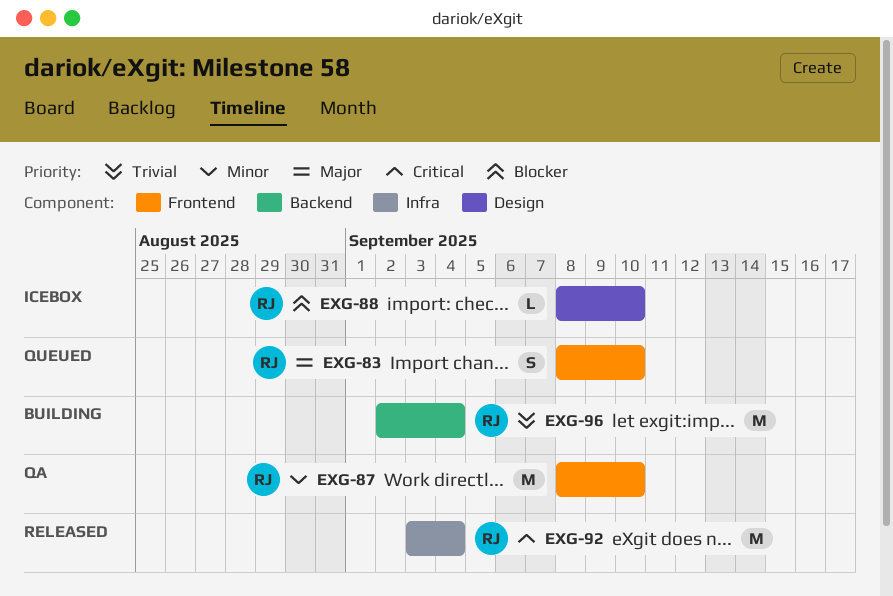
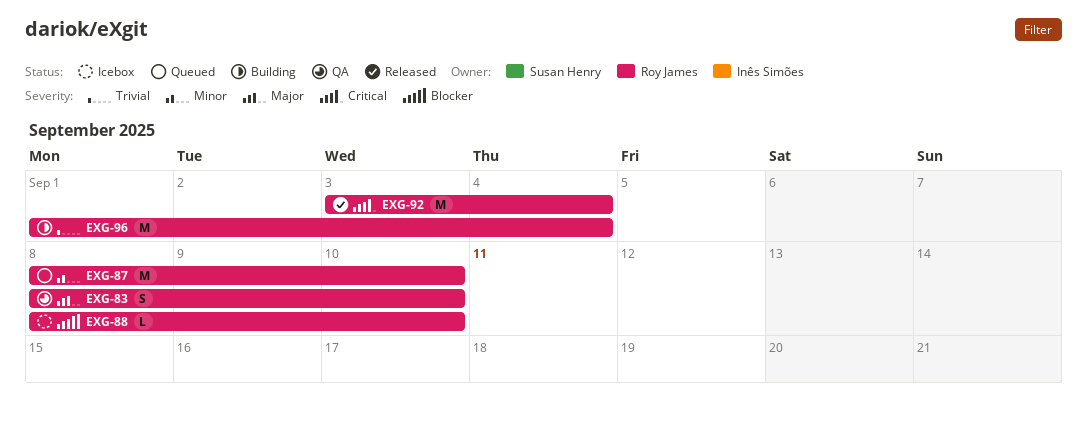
EXG-83, status: Queued -> QA
EXG-87, status: QA -> Queued
EXG-96, start: Sep 2 -> Sep 1

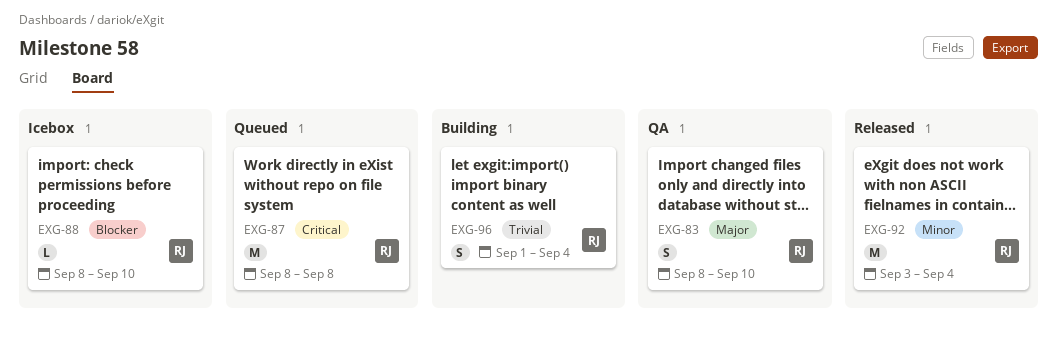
EXG-87, priority: Minor -> Critical
EXG-87, due: Sep 10 -> Sep 8
EXG-92, priority: Critical -> Minor
EXG-96, estimate: M -> S

